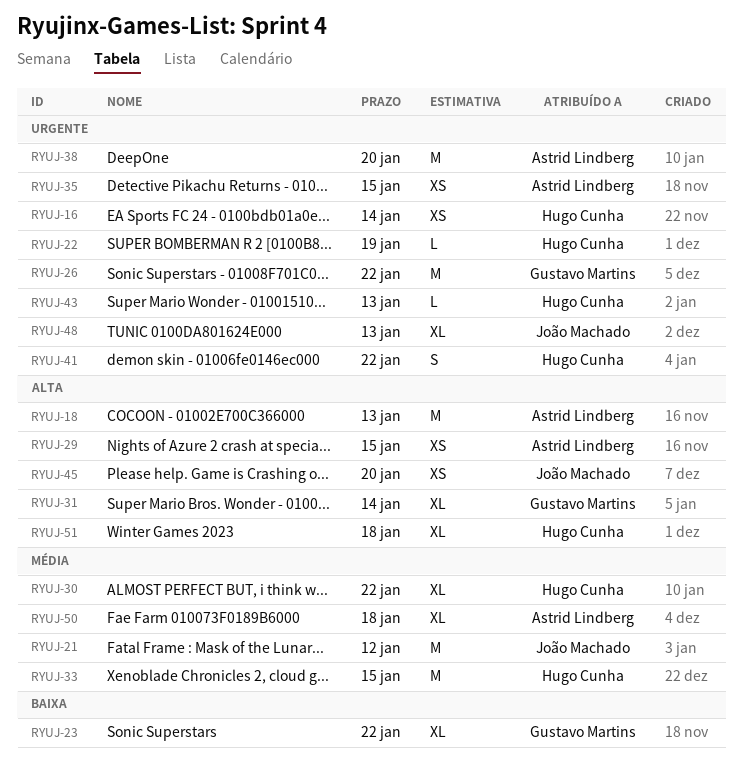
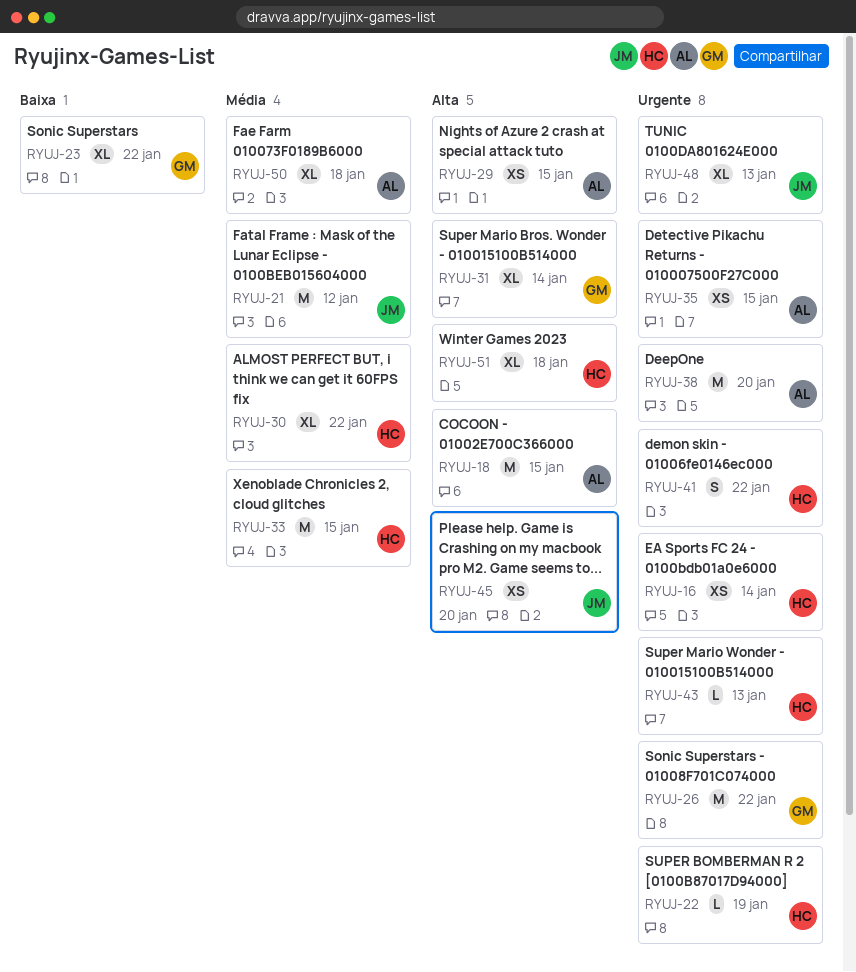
RYUJ-18, due: Jan 13 -> Jan 15

